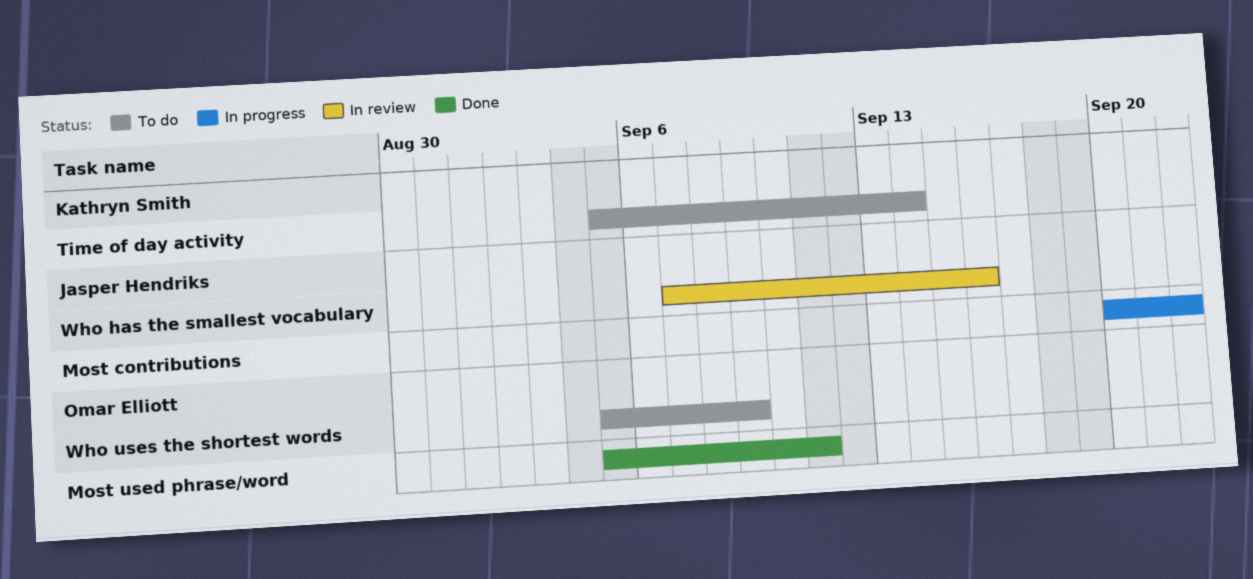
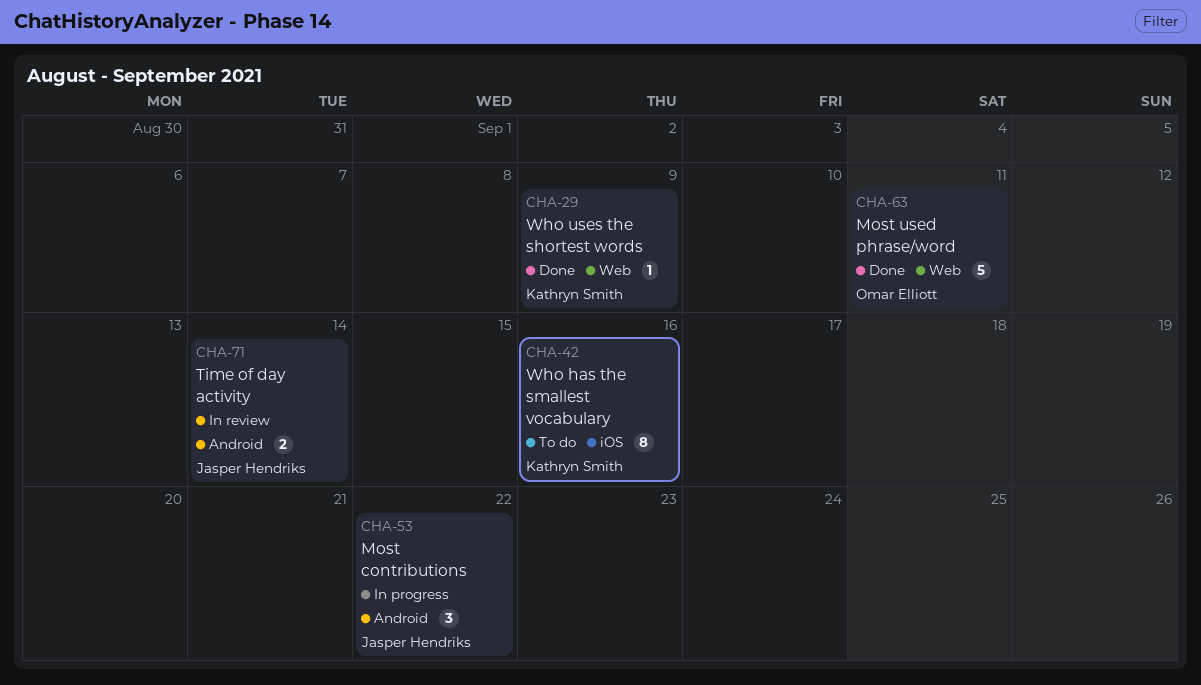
Time of day activity, status: To do -> In review
Time of day activity, owner: Kathryn Smith -> Jasper Hendriks
Who has the smallest vocabulary, status: In review -> To do
Who has the smallest vocabulary, owner: Jasper Hendriks -> Kathryn Smith
Who uses the shortest words, status: To do -> Done
Who uses the shortest words, owner: Omar Elliott -> Kathryn Smith

